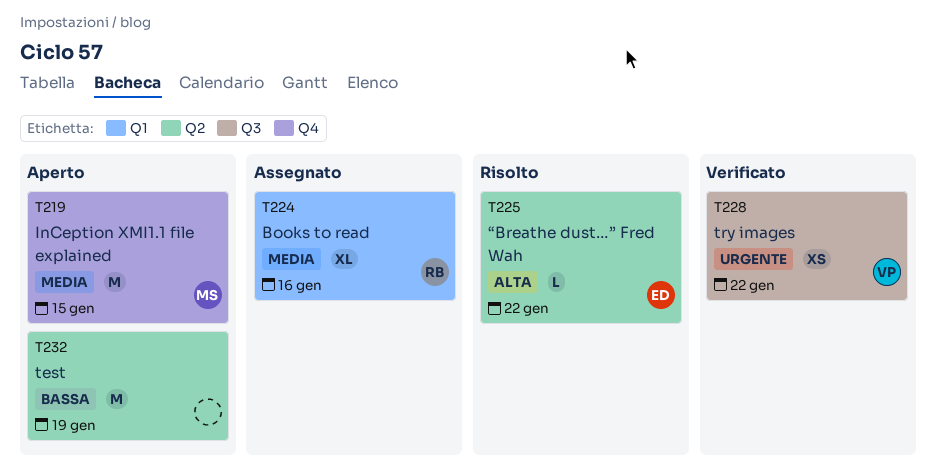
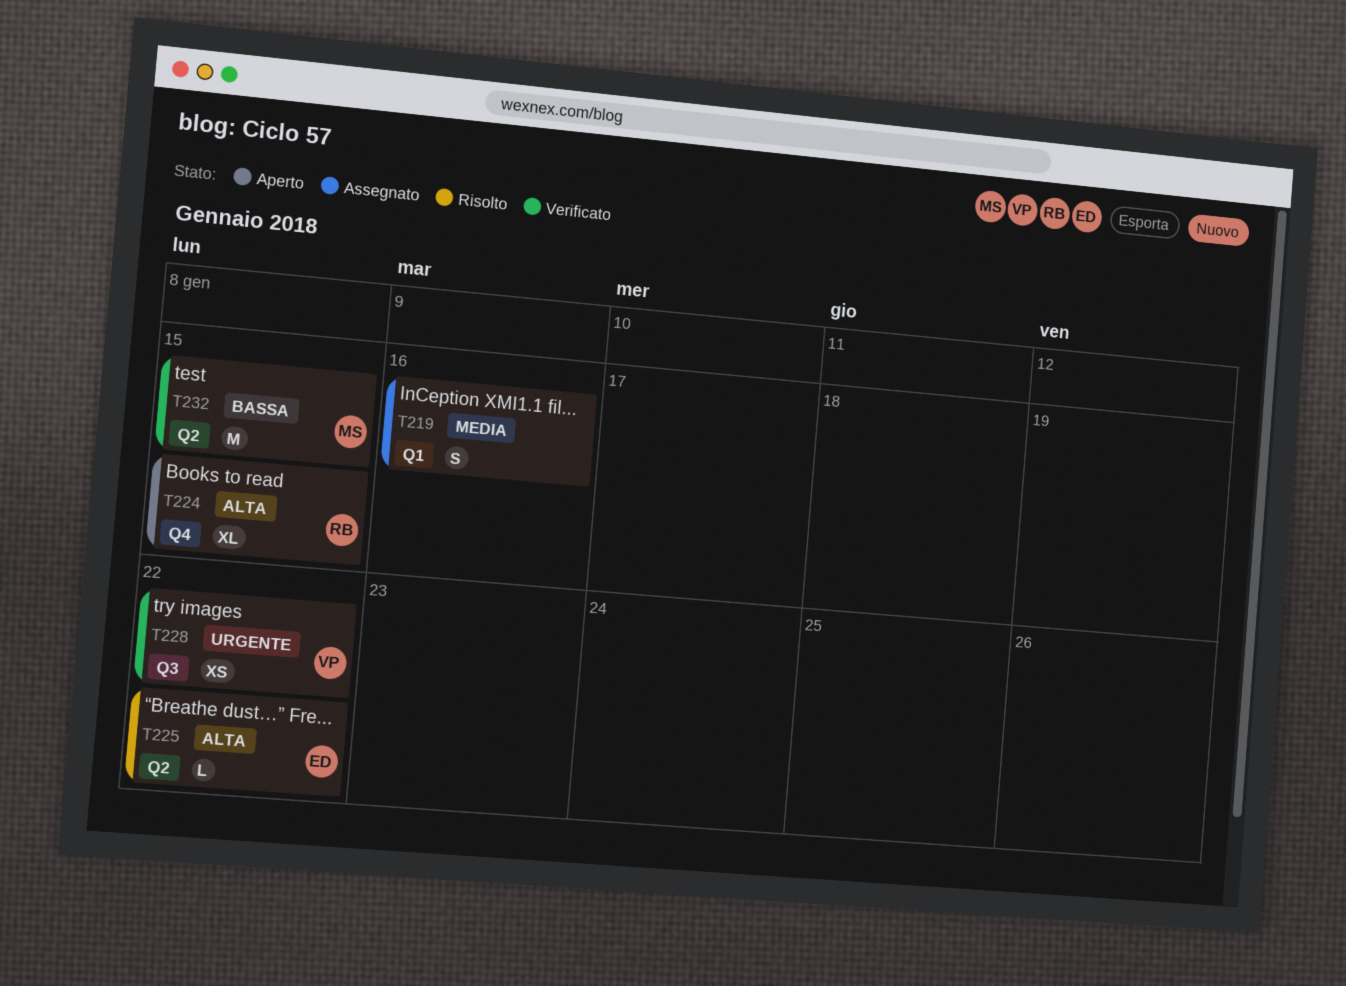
T219, status: Aperto -> Assegnato
T219, owner: MS -> none
T219, label: Q4 -> Q1
T219, estimate: M -> S
T219, due: Jan 15 -> Jan 16
T224, status: Assegnato -> Aperto
T224, priority: Media -> Alta
T224, label: Q1 -> Q4
T224, due: Jan 16 -> Jan 15
T232, status: Aperto -> Verificato
T232, owner: none -> MS
T232, due: Jan 19 -> Jan 15

